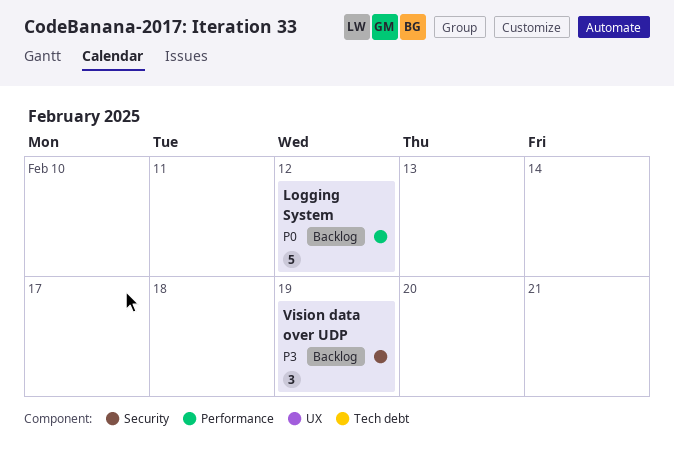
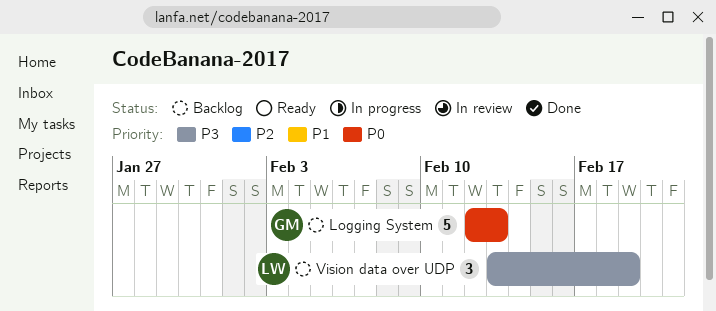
Logging System, due: Feb 12 -> Feb 13

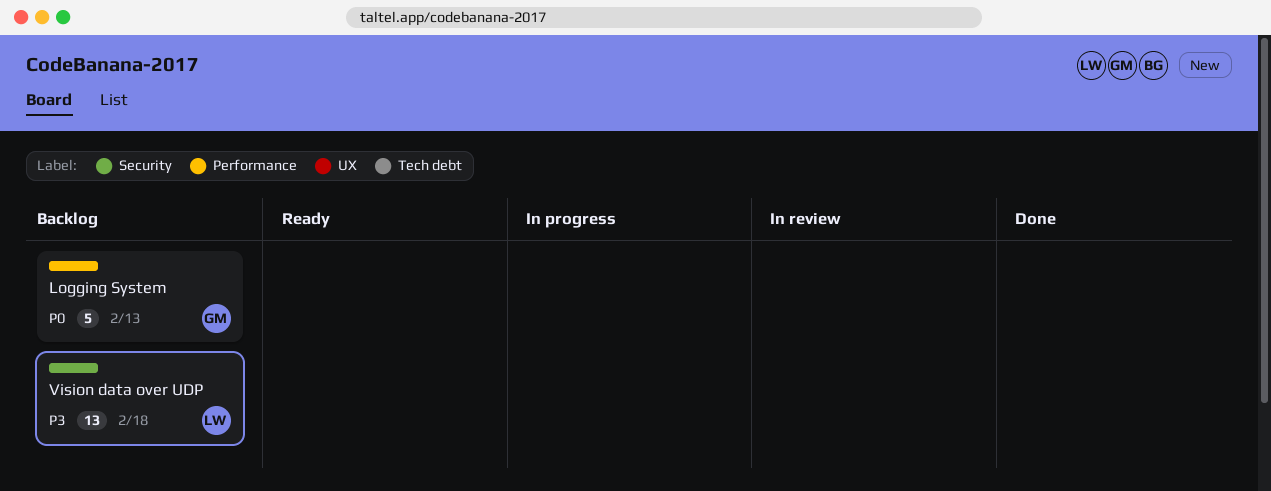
Vision data over UDP, estimate: 3 -> 13
Vision data over UDP, due: Feb 19 -> Feb 18

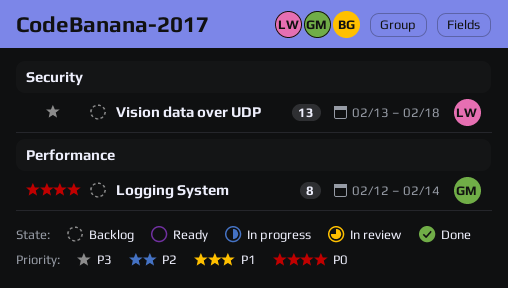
Logging System, estimate: 5 -> 8
Logging System, due: Feb 13 -> Feb 14

